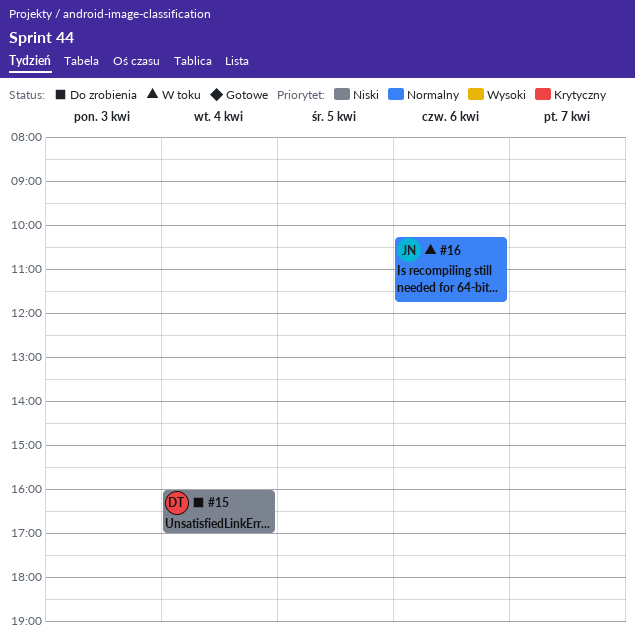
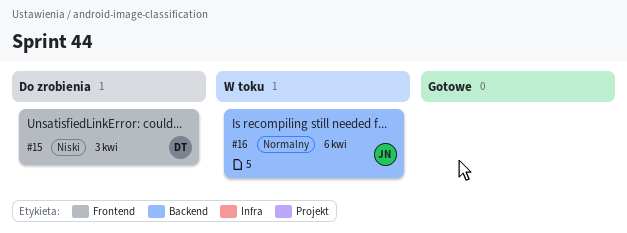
#15, day: Apr 4 -> Apr 3

